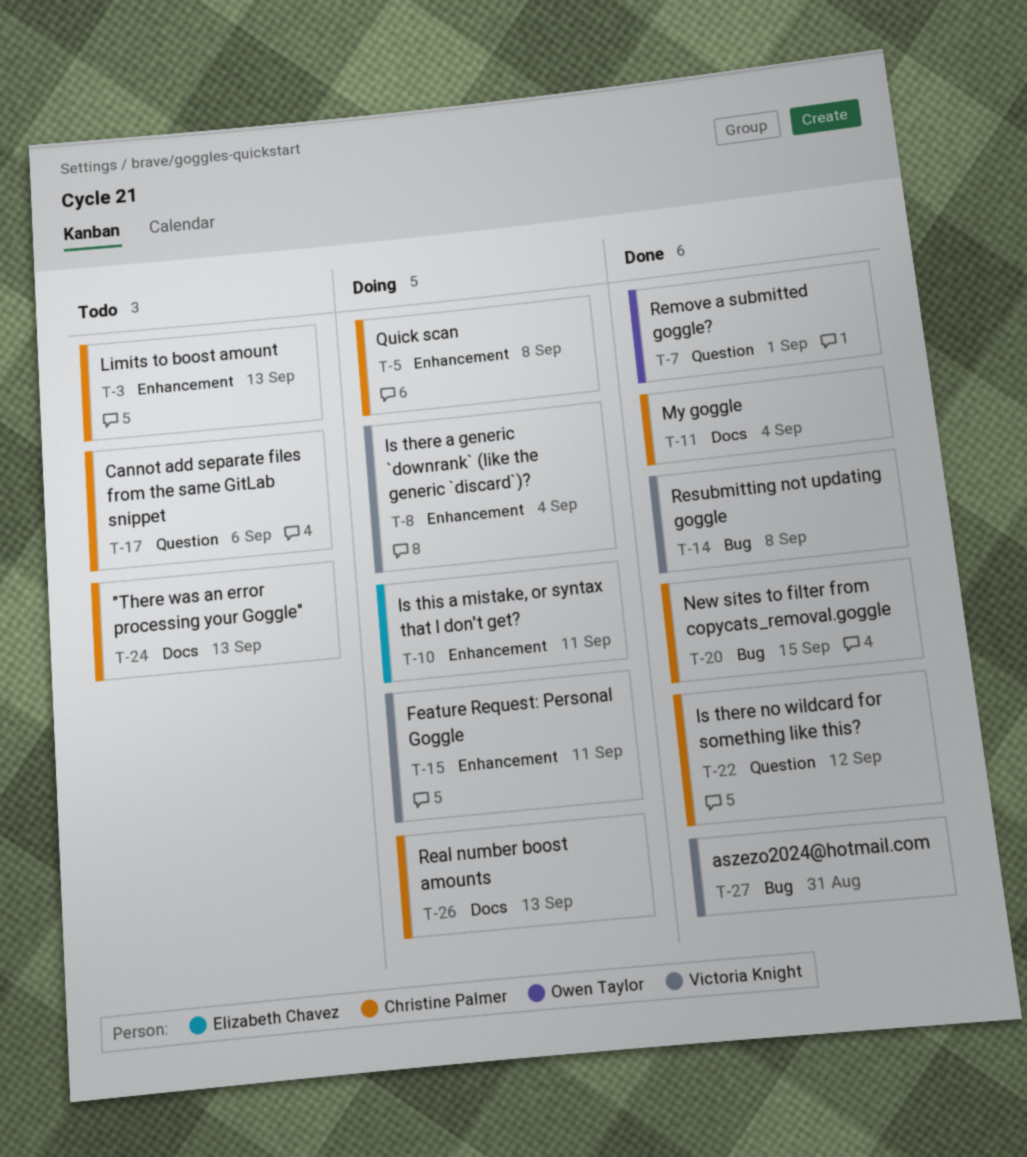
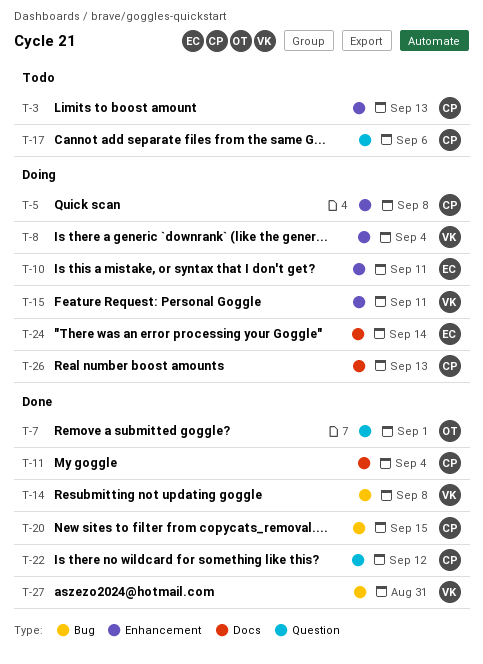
T-24, status: Todo -> Doing
T-24, owner: Christine Palmer -> Elizabeth Chavez
T-24, due: Sep 13 -> Sep 14

